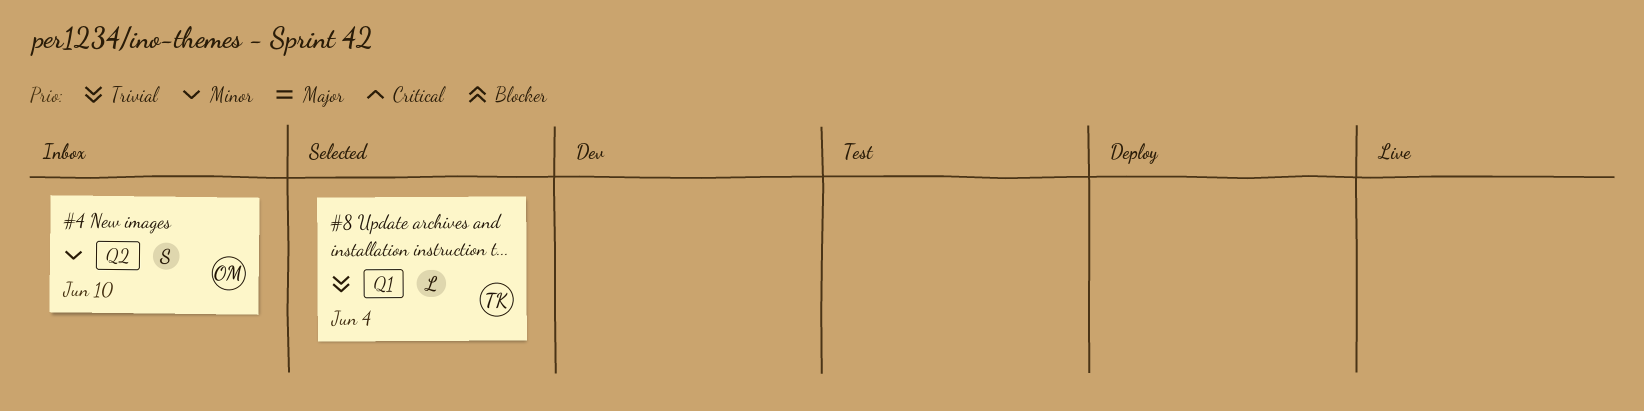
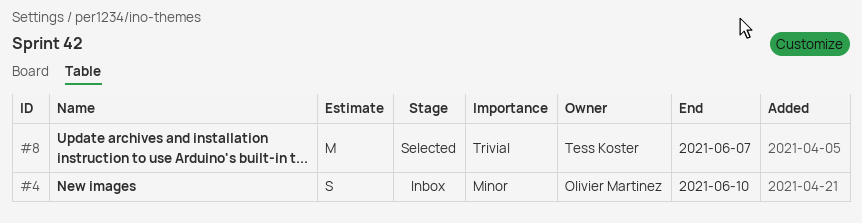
#8, estimate: L -> M
#8, due: Jun 4 -> Jun 7

